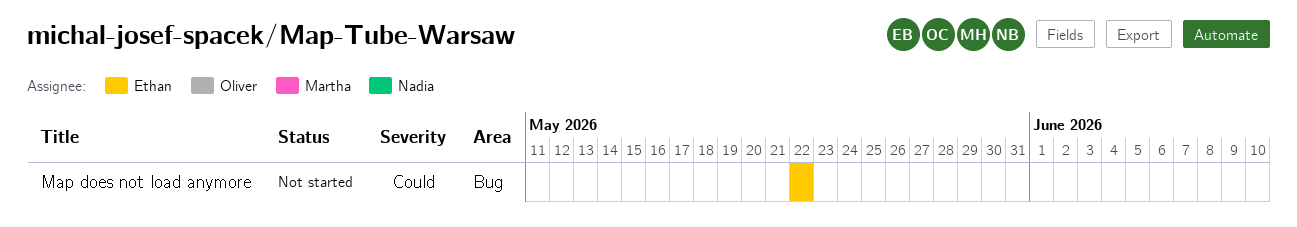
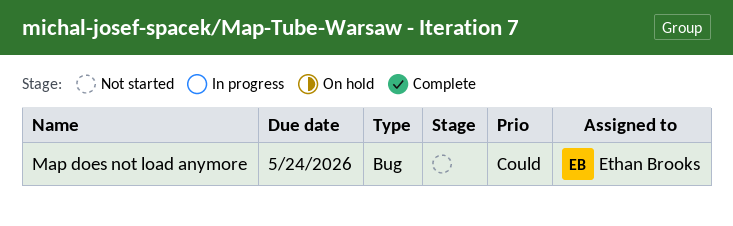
Map does not load anymore, due: May 22 -> May 24

